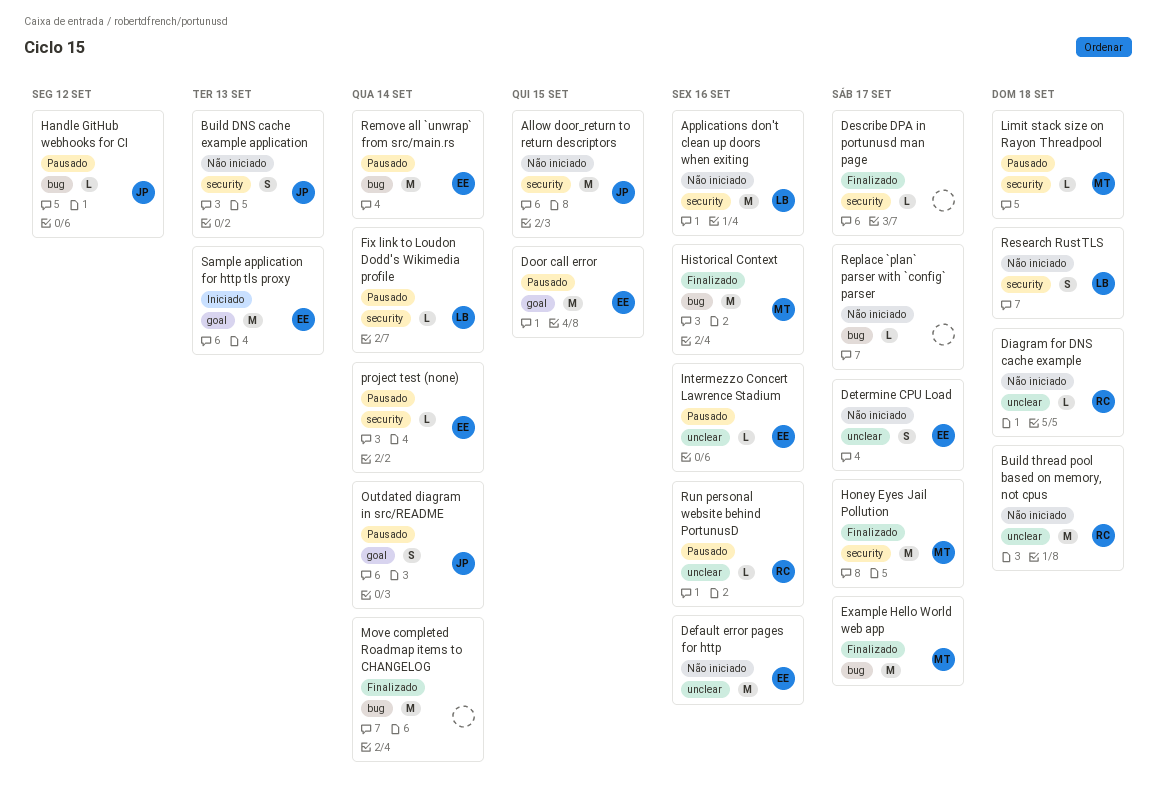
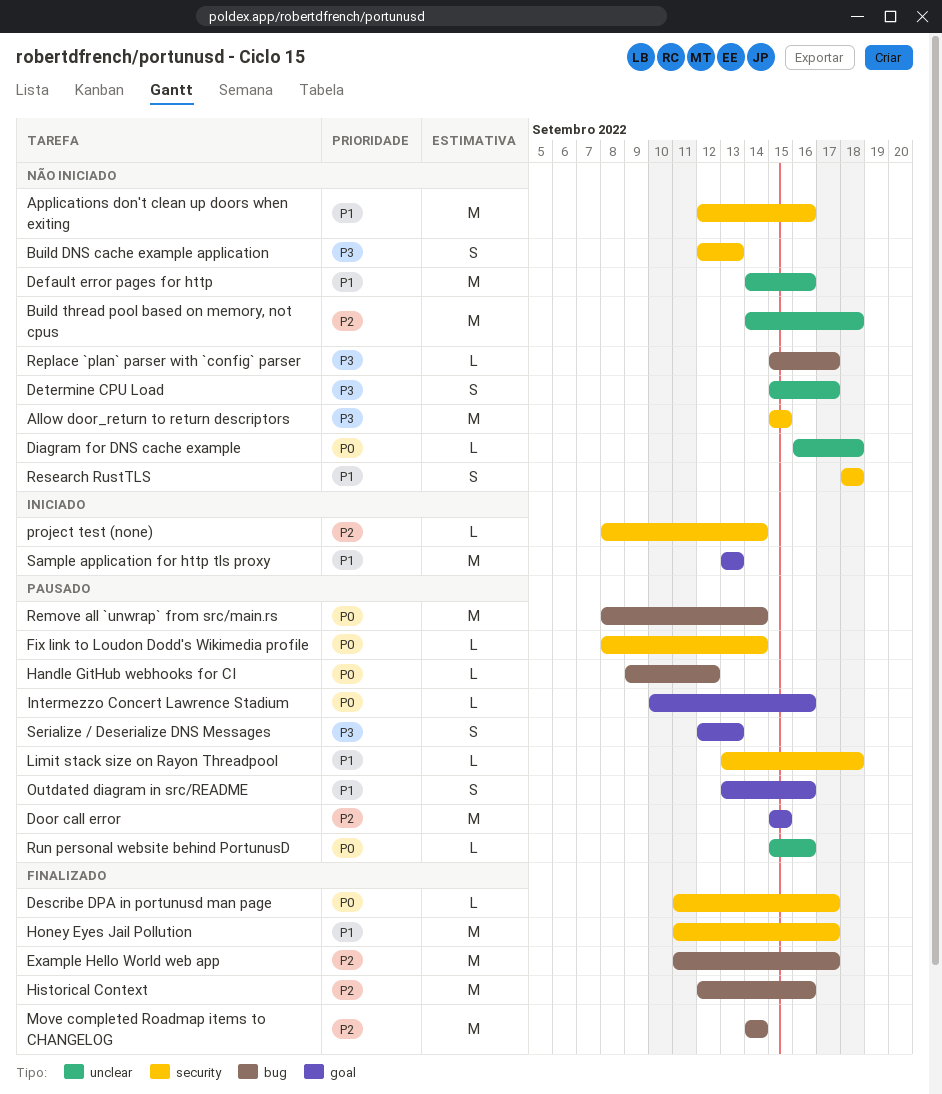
Intermezzo Concert Lawrence Stadium, label: unclear -> goal
Outdated diagram in src/README, due: Sep 14 -> Sep 16
project test (none), status: Pausado -> Iniciado
Serialize / Deserialize DNS Messages: none -> present

